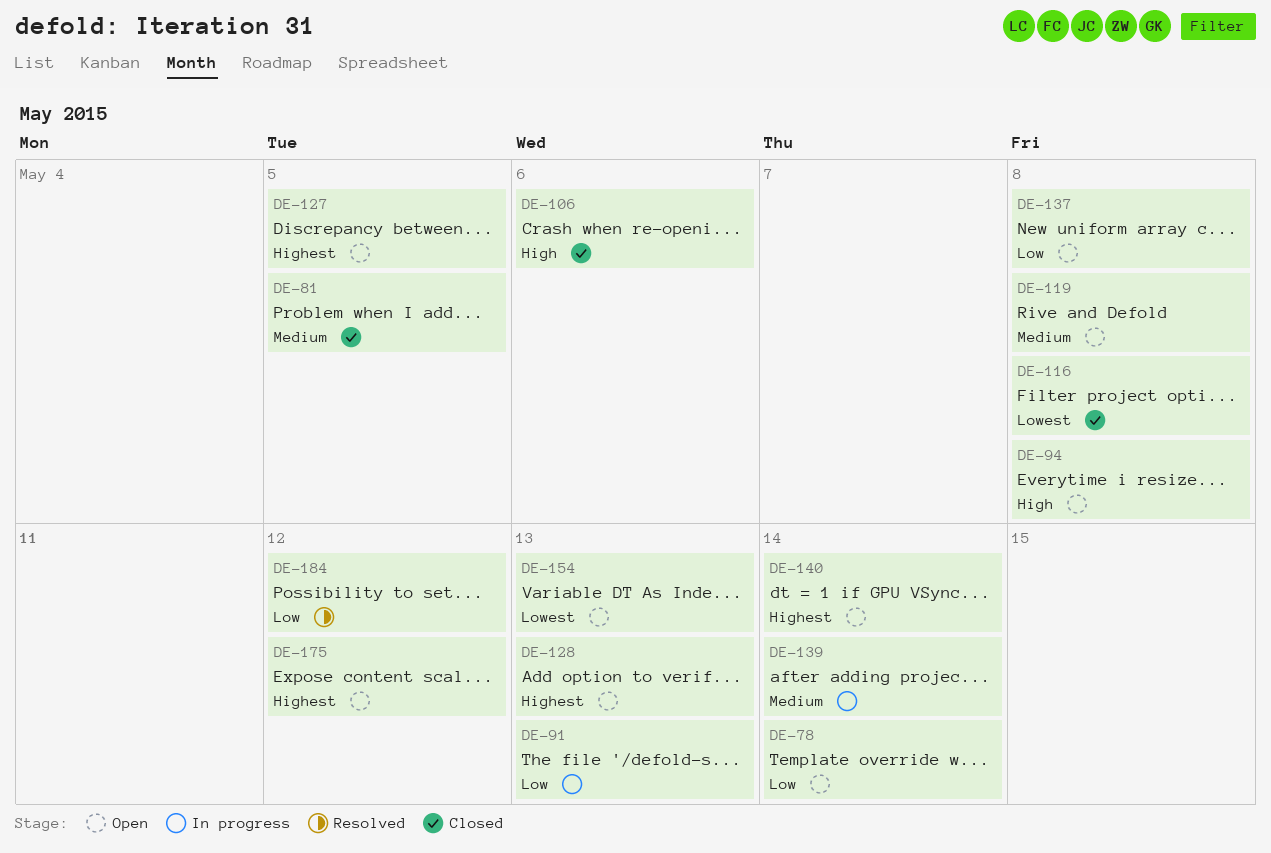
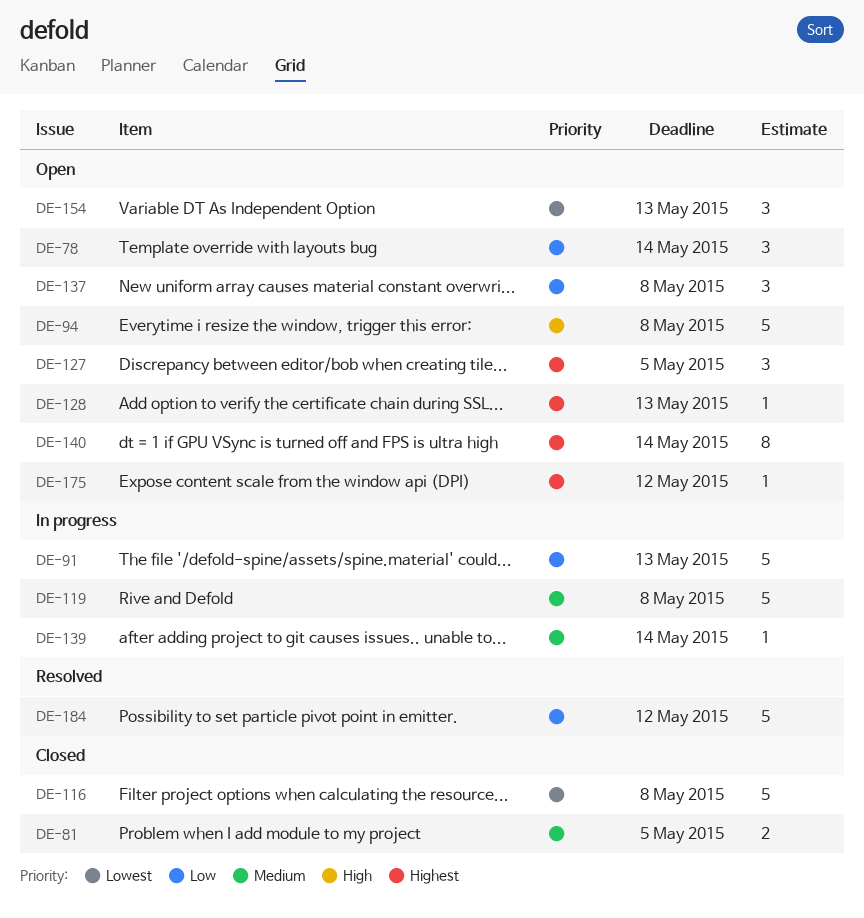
DE-106: present -> none
DE-119, status: Open -> In progress

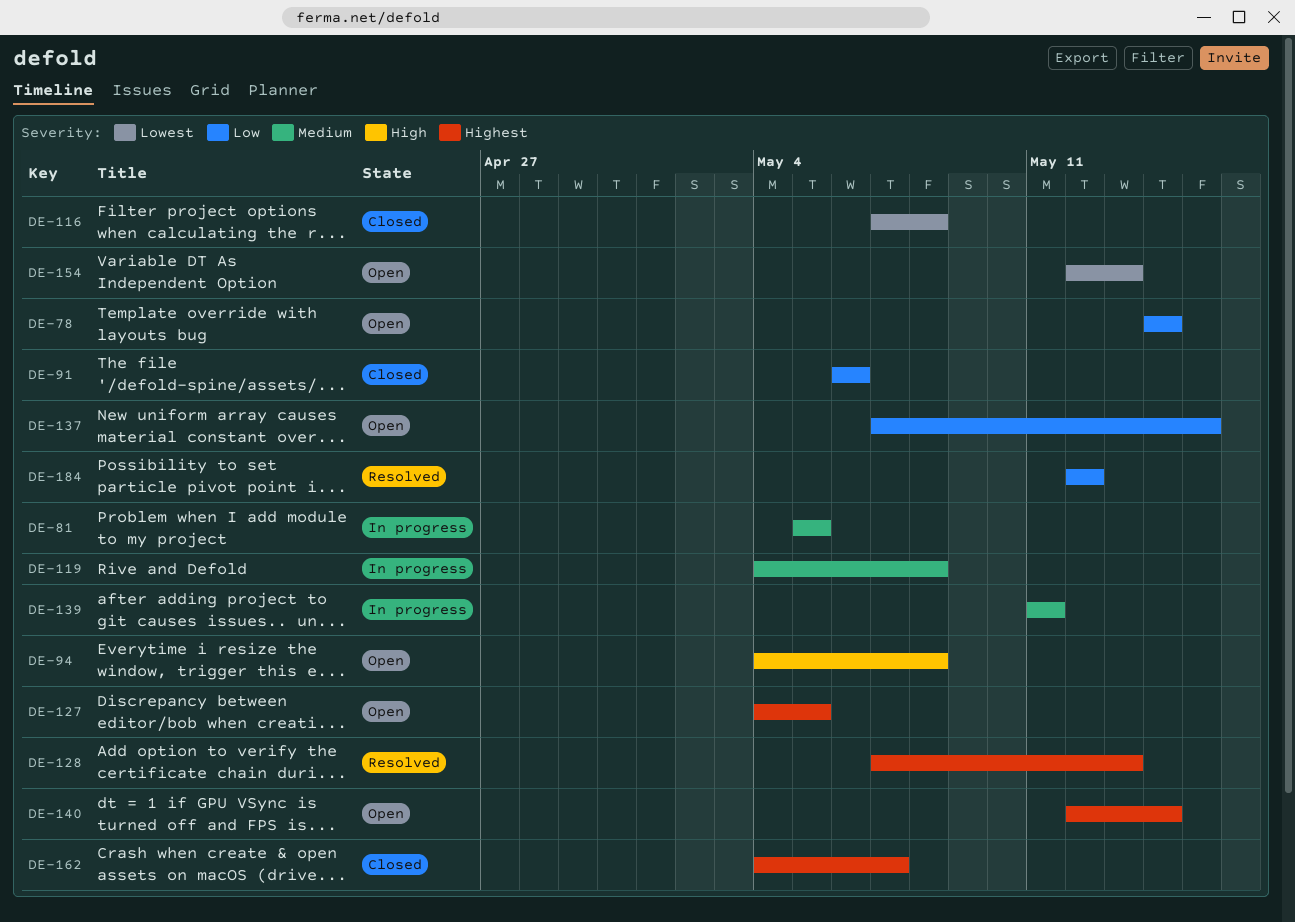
DE-81, status: Closed -> In progress
DE-91, status: In progress -> Closed
DE-91, due: May 13 -> May 6
DE-128, status: Open -> Resolved
DE-137, due: May 8 -> May 15
DE-139, due: May 14 -> May 11
DE-162: none -> present
DE-175: present -> none

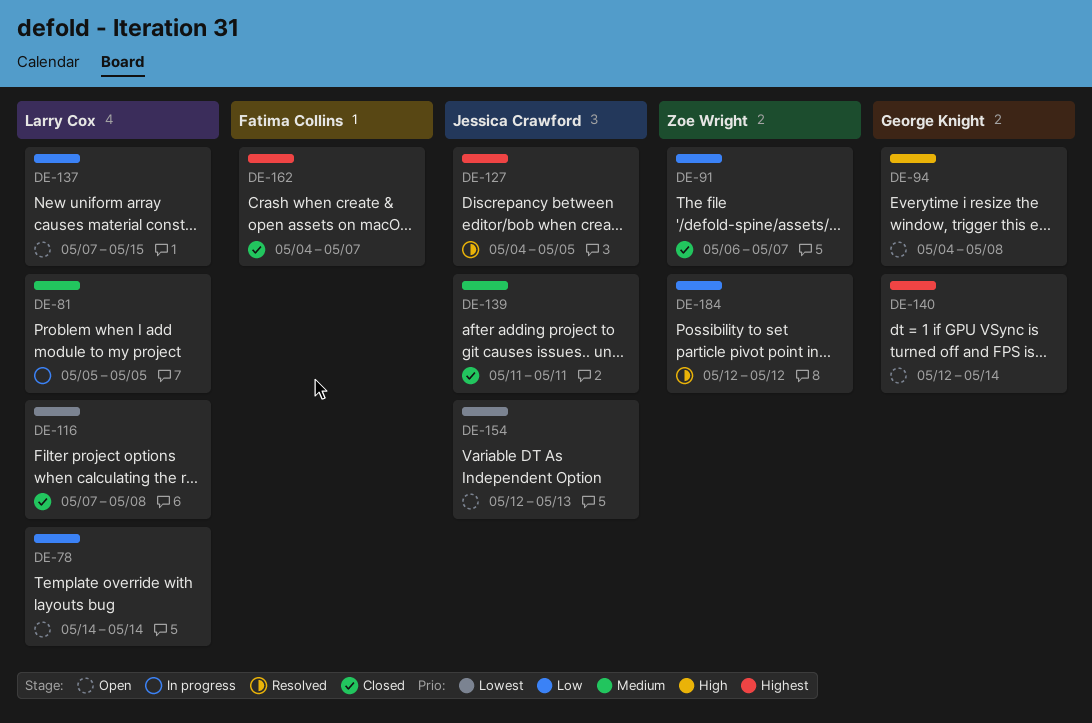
DE-91, due: May 6 -> May 7
DE-119: present -> none
DE-127, status: Open -> Resolved
DE-128: present -> none
DE-139, status: In progress -> Closed

